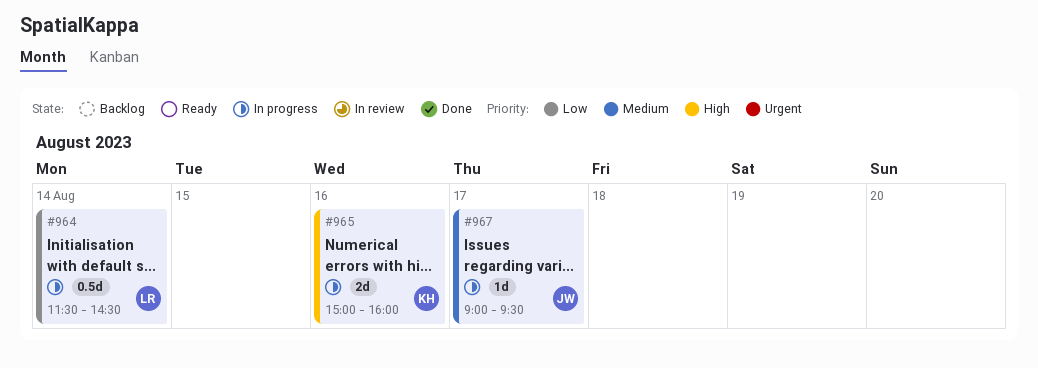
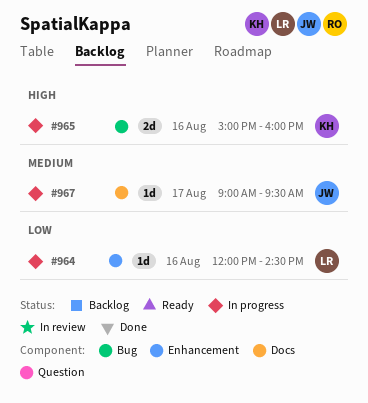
#964, estimate: 0.5d -> 1d
#964, day: Aug 14 -> Aug 16
#964, begins: 11:30 -> 12:00

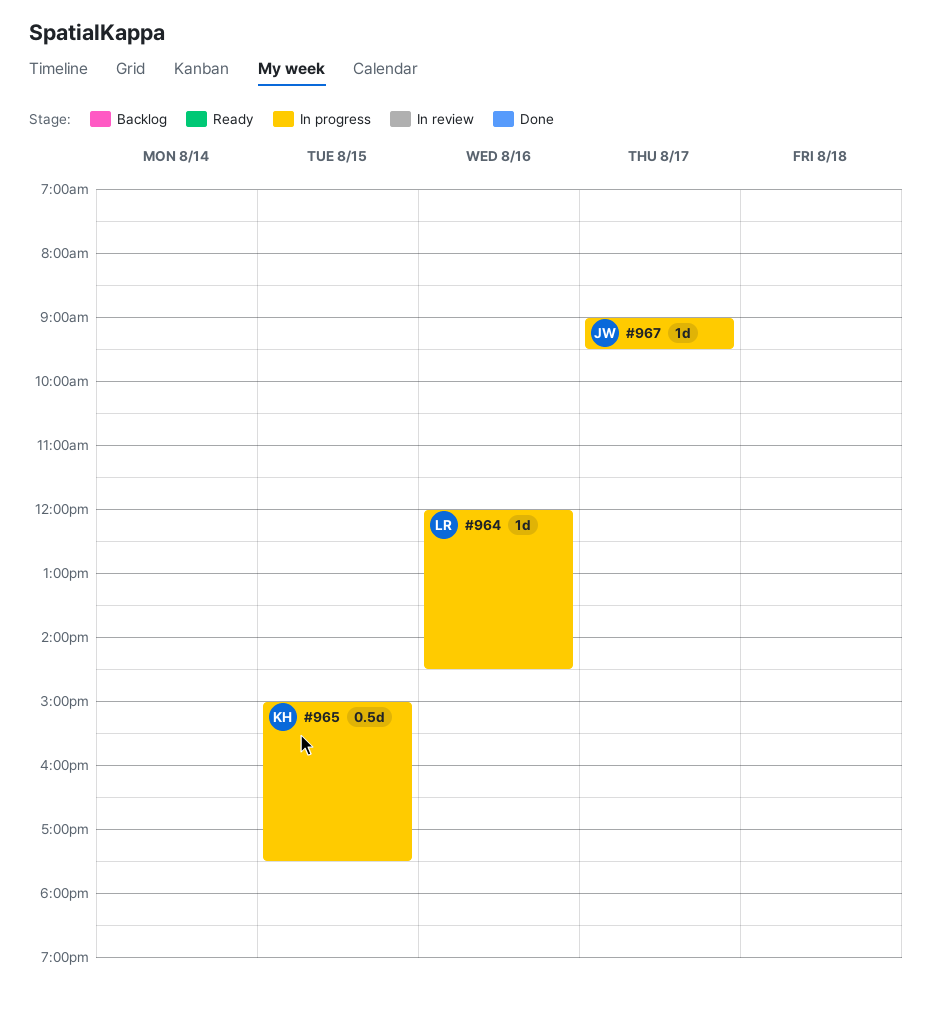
#965, estimate: 2d -> 0.5d
#965, day: Aug 16 -> Aug 15
#965, ends: 16:00 -> 17:30

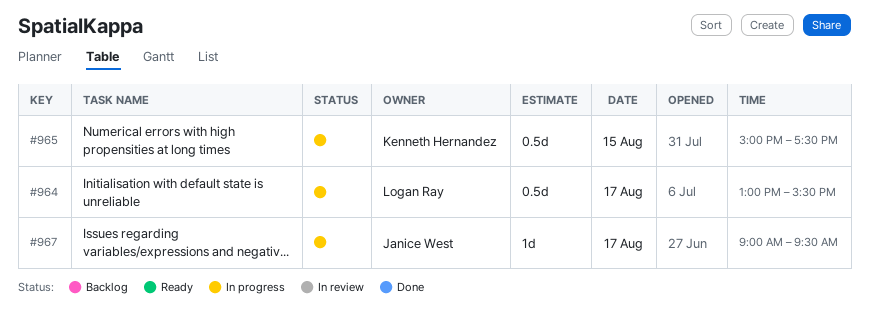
#964, estimate: 1d -> 0.5d
#964, day: Aug 16 -> Aug 17
#964, begins: 12:00 -> 13:00
#964, ends: 14:30 -> 15:30

